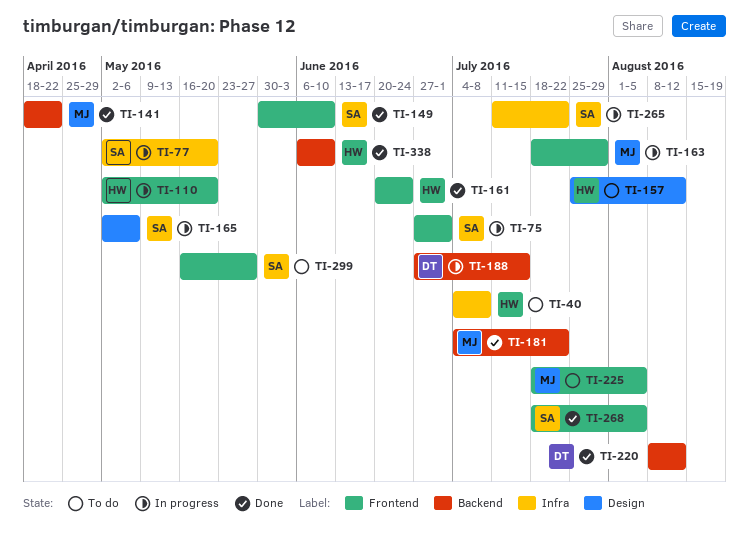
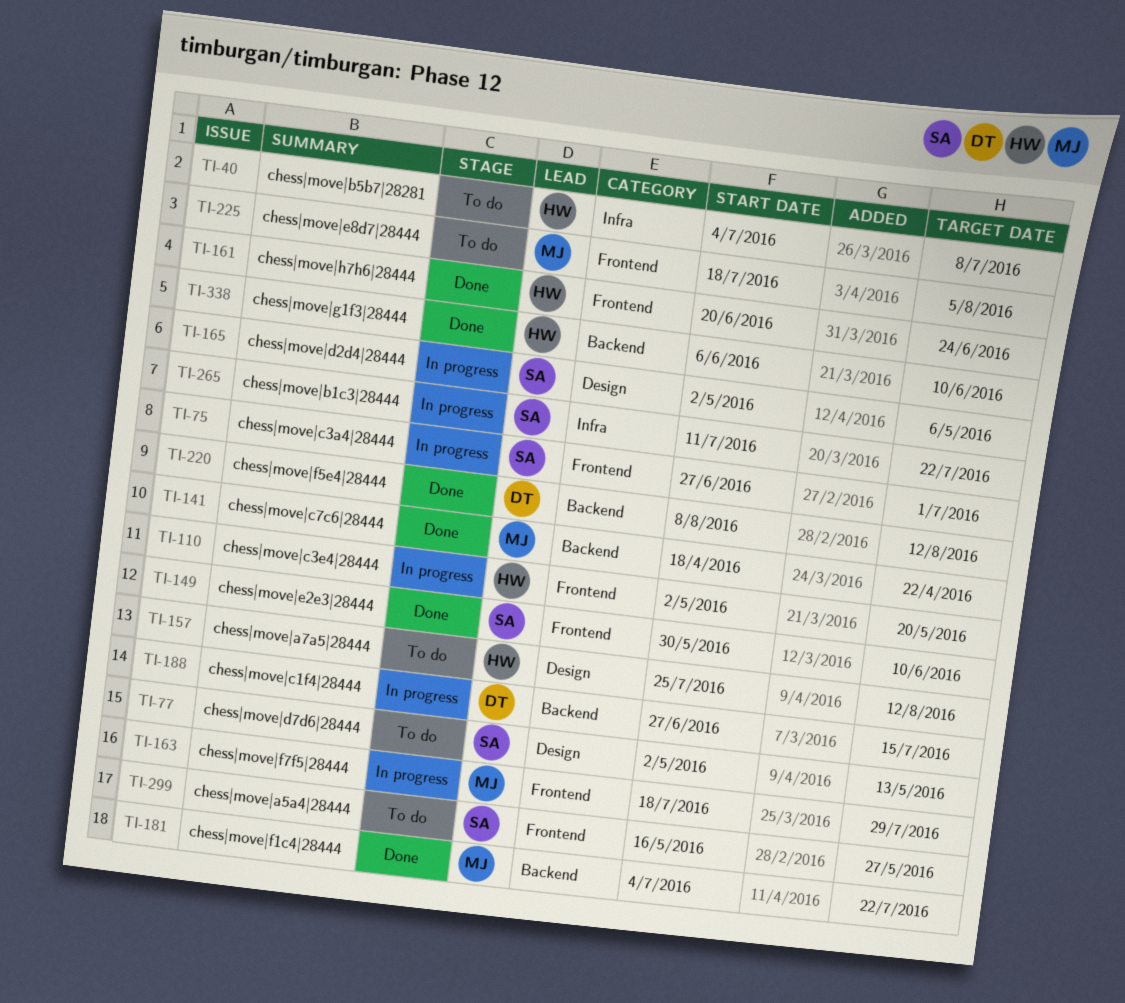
TI-77, status: In progress -> To do
TI-77, label: Infra -> Design
TI-77, due: May 20 -> May 13
TI-268: present -> none

